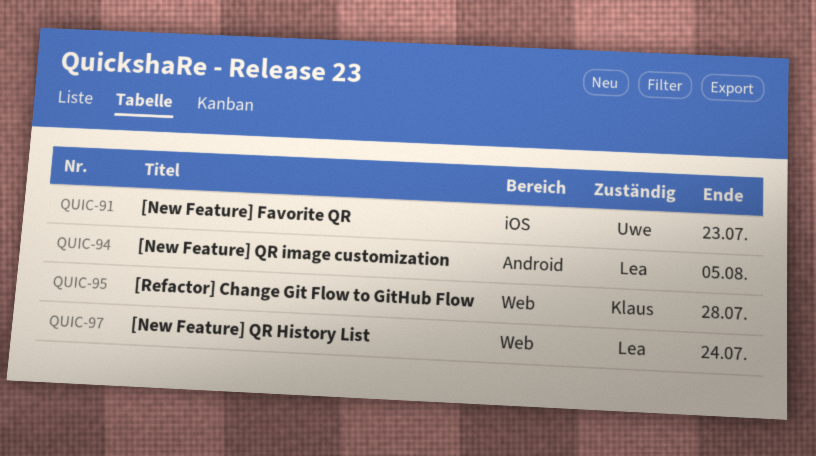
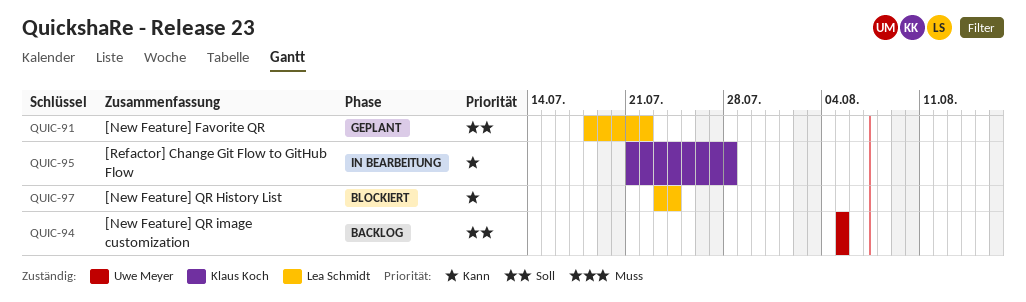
QUIC-91, owner: Uwe Meyer -> Lea Schmidt
QUIC-91, due: Jul 23 -> Jul 22
QUIC-94, owner: Lea Schmidt -> Uwe Meyer

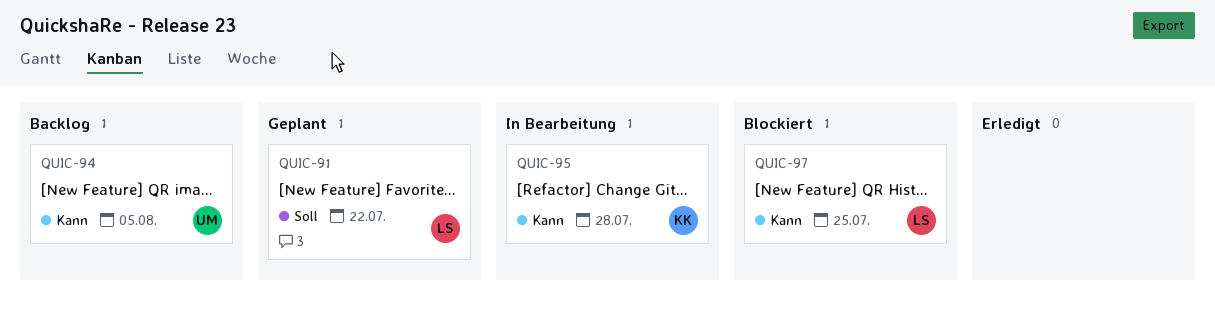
QUIC-94, priority: Soll -> Kann
QUIC-97, due: Jul 24 -> Jul 25

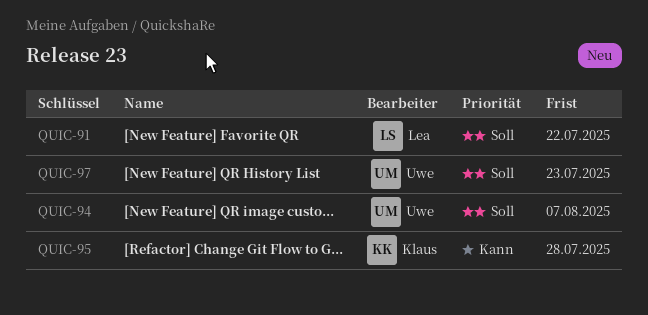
QUIC-94, priority: Kann -> Soll
QUIC-94, due: Aug 5 -> Aug 7
QUIC-97, owner: Lea -> Uwe
QUIC-97, priority: Kann -> Soll
QUIC-97, due: Jul 25 -> Jul 23

